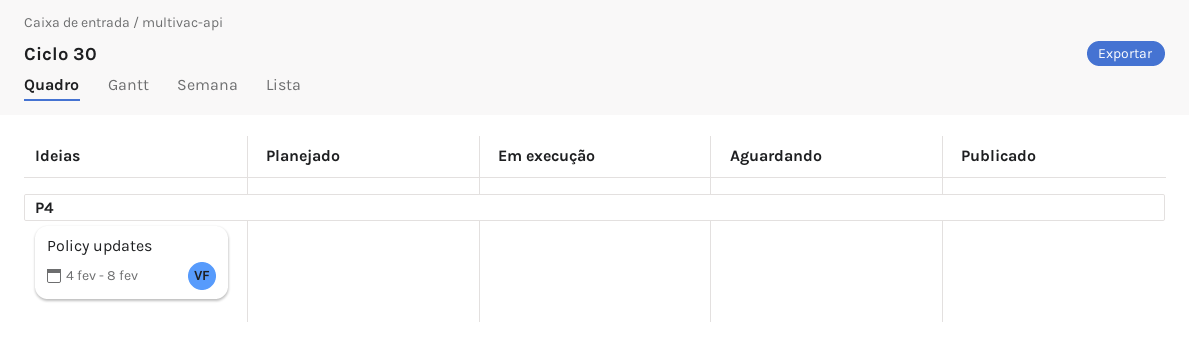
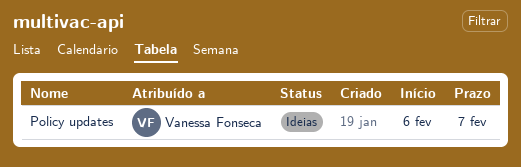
Policy updates, start: Feb 4 -> Feb 6
Policy updates, due: Feb 8 -> Feb 7

